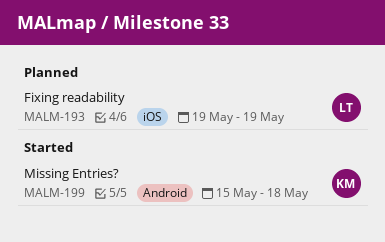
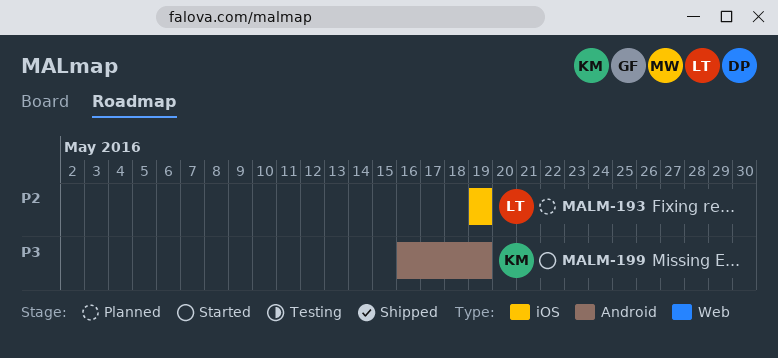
MALM-199, start: May 15 -> May 16
MALM-199, due: May 18 -> May 19

